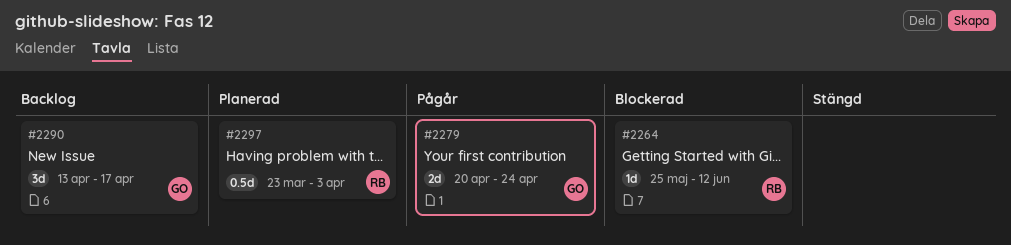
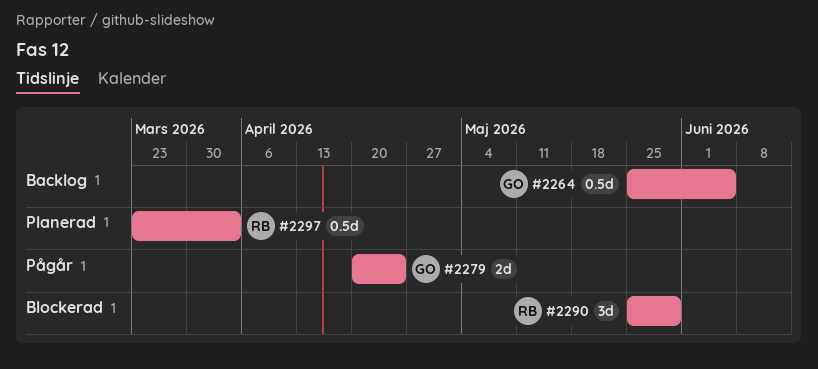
#2264, status: Blockerad -> Backlog
#2264, owner: RB -> GO
#2264, estimate: 1d -> 0.5d
#2264, due: Jun 12 -> Jun 5
#2290, status: Backlog -> Blockerad
#2290, owner: GO -> RB
#2290, start: Apr 13 -> May 25
#2290, due: Apr 17 -> May 29

